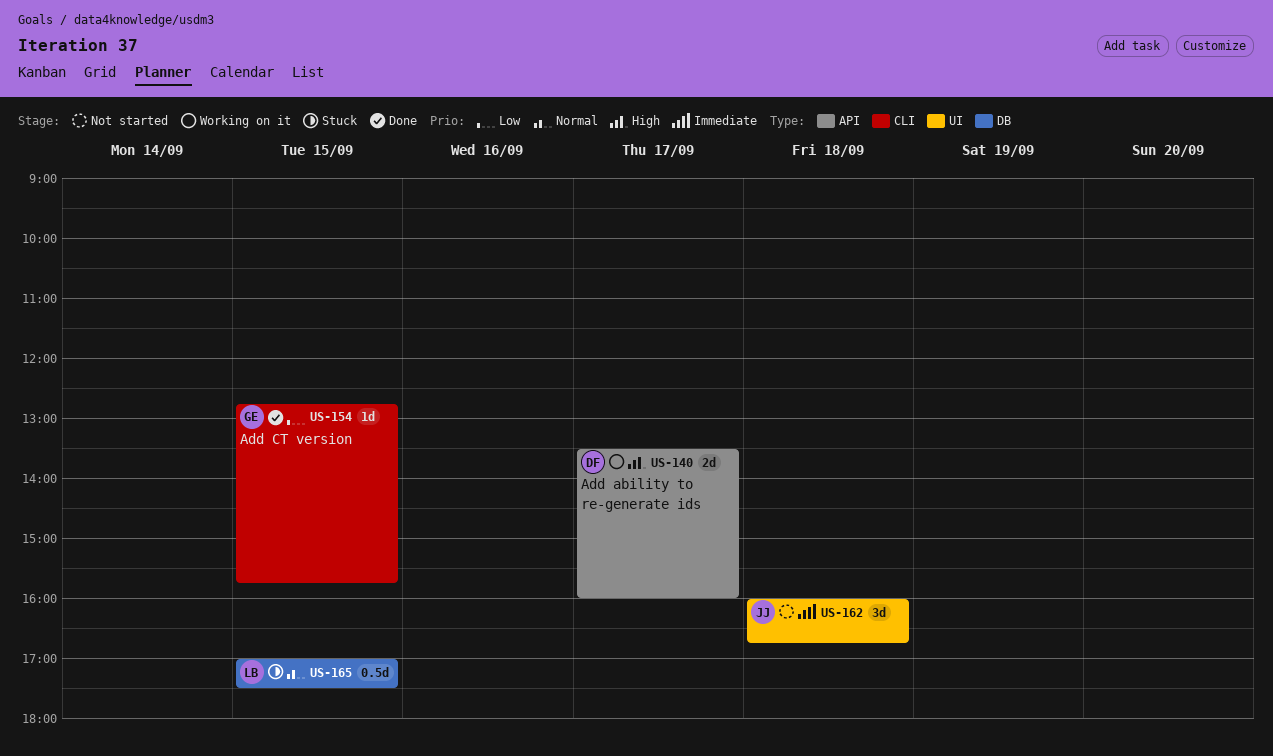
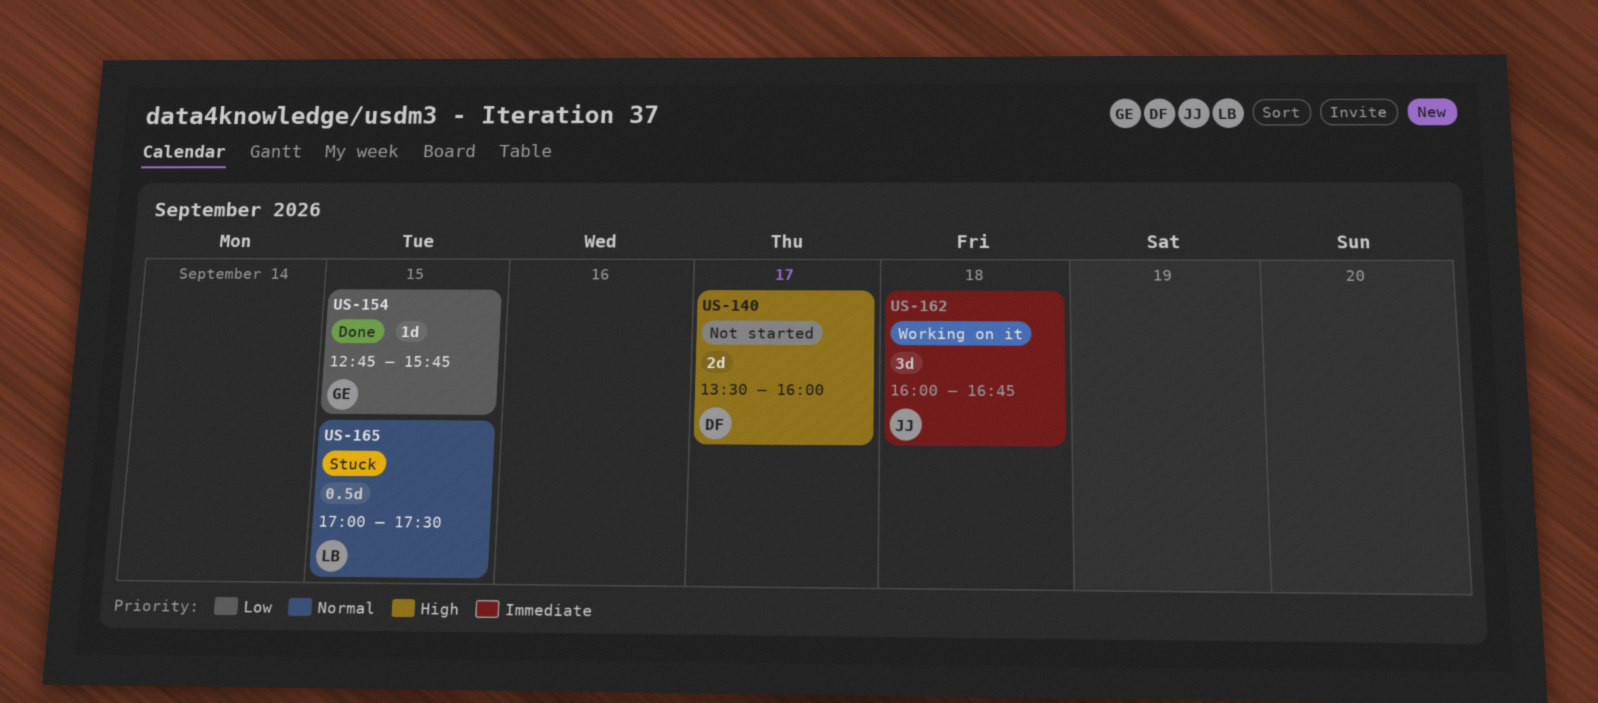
US-140, status: Working on it -> Not started
US-162, status: Not started -> Working on it

